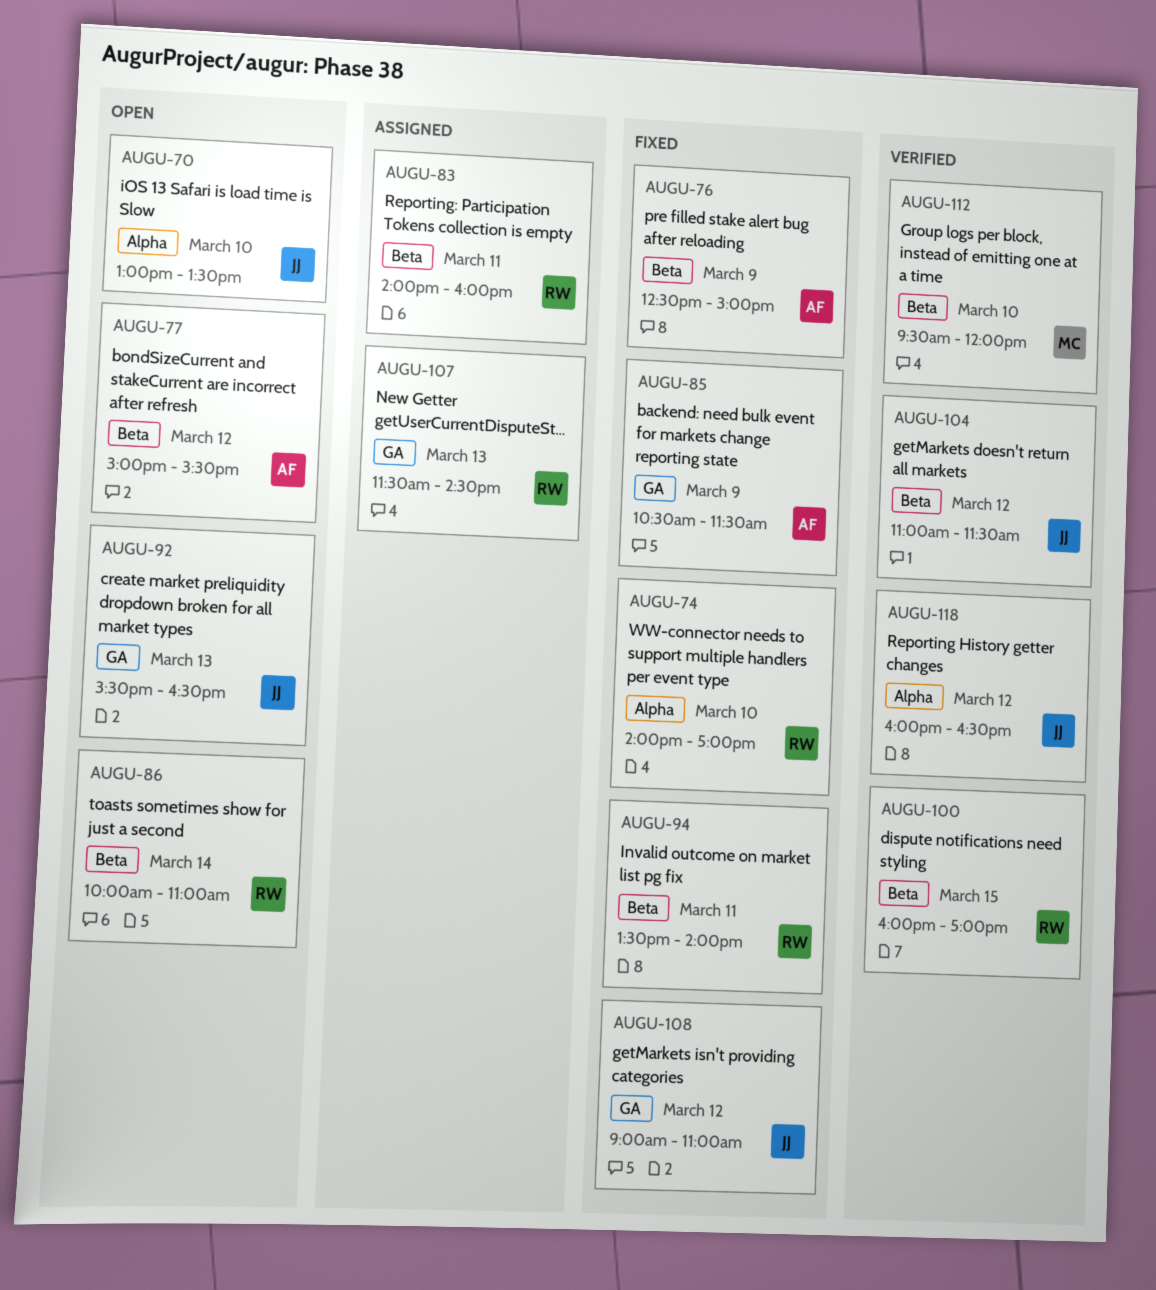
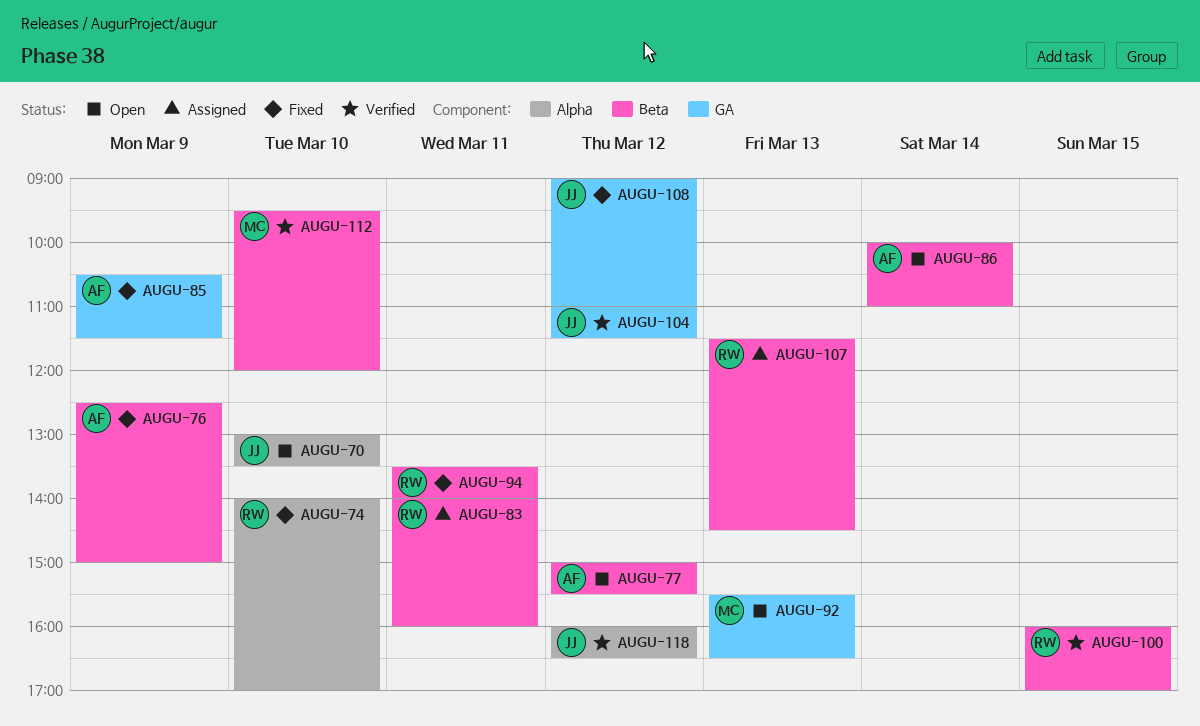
AUGU-86, owner: RW -> AF
AUGU-92, owner: JJ -> MC
AUGU-104, label: Beta -> GA
AUGU-107, label: GA -> Beta

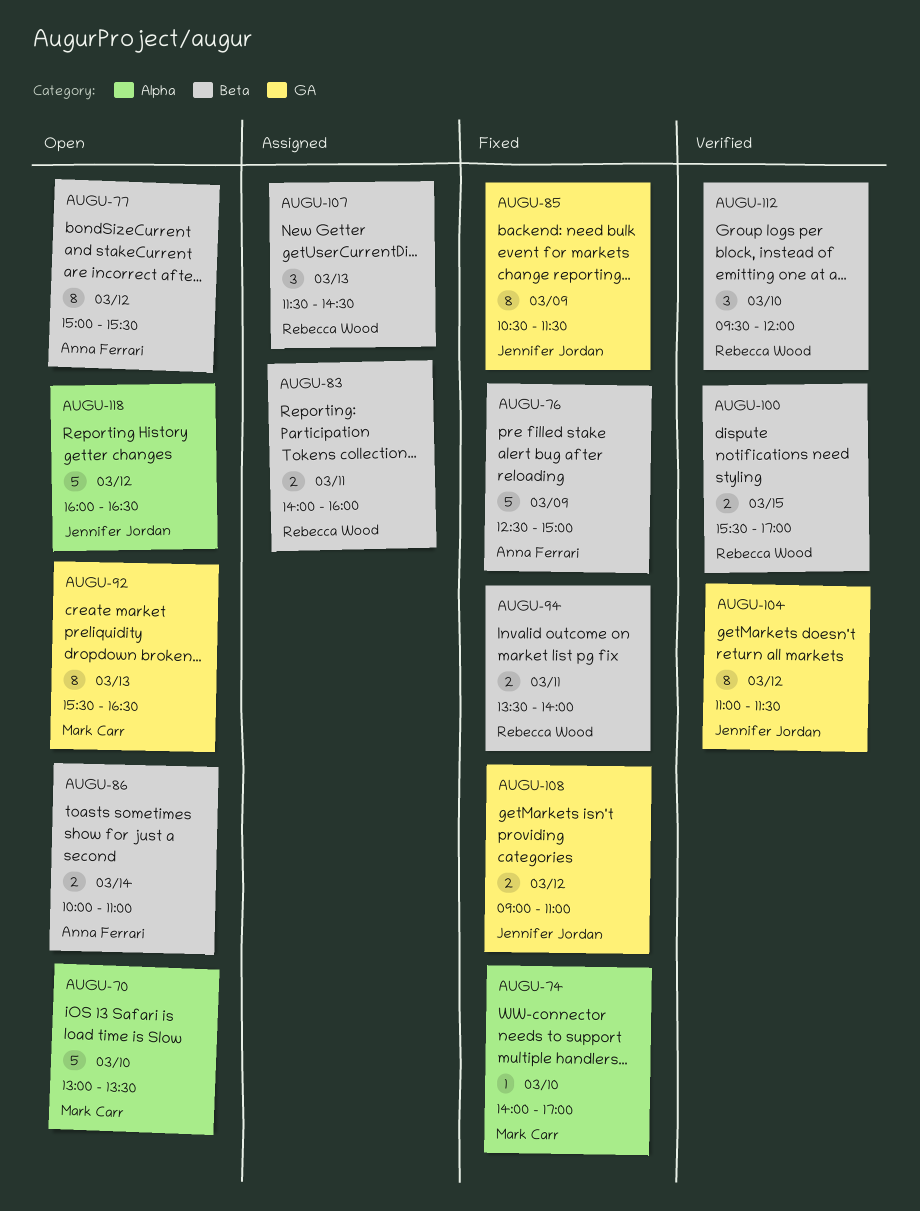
AUGU-70, owner: Jennifer Jordan -> Mark Carr
AUGU-74, owner: Rebecca Wood -> Mark Carr
AUGU-85, owner: Anna Ferrari -> Jennifer Jordan
AUGU-100, begins: 16:00 -> 15:30
AUGU-112, owner: Mark Carr -> Rebecca Wood
AUGU-118, status: Verified -> Open

